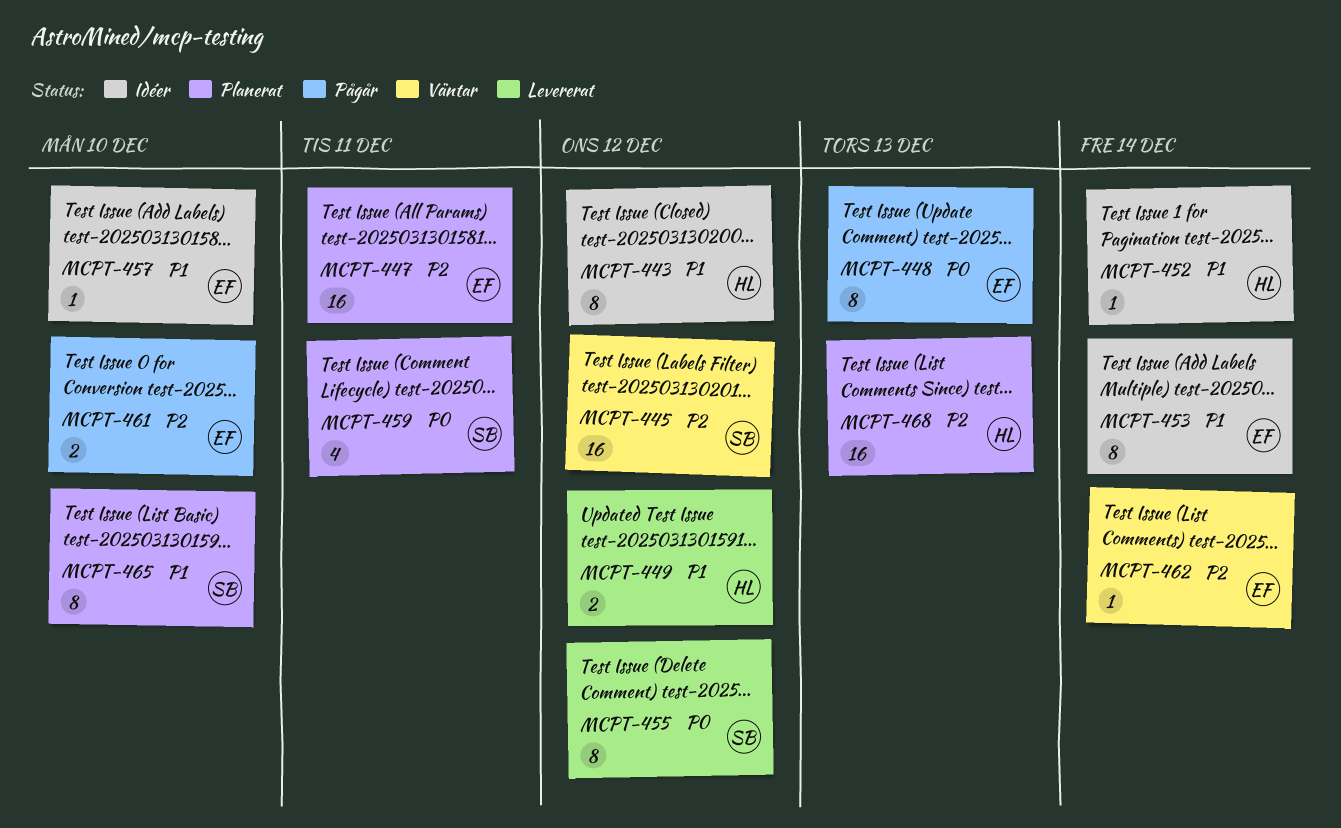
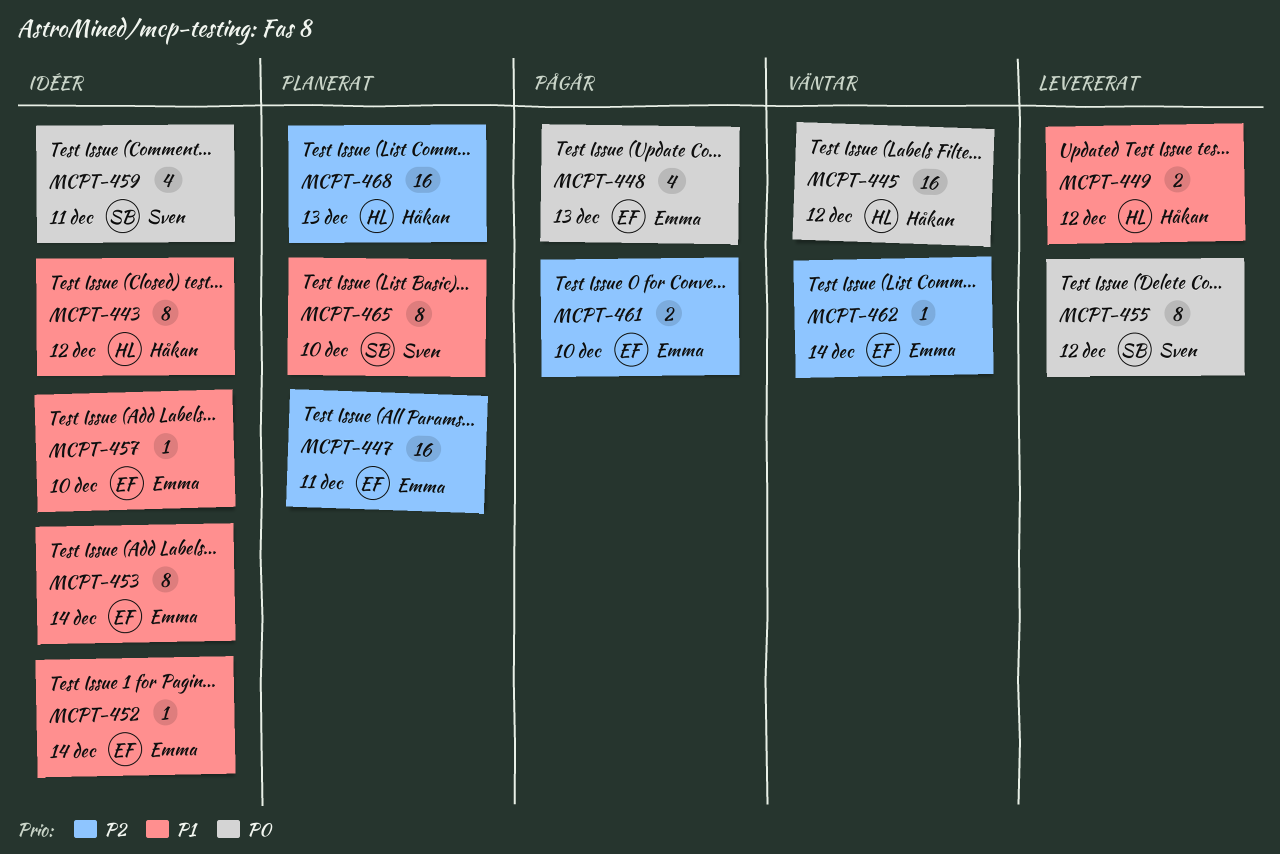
MCPT-445, owner: Sven -> Håkan
MCPT-445, priority: P2 -> P0
MCPT-448, estimate: 8 -> 4
MCPT-452, owner: Håkan -> Emma
MCPT-459, status: Planerat -> Idéer

